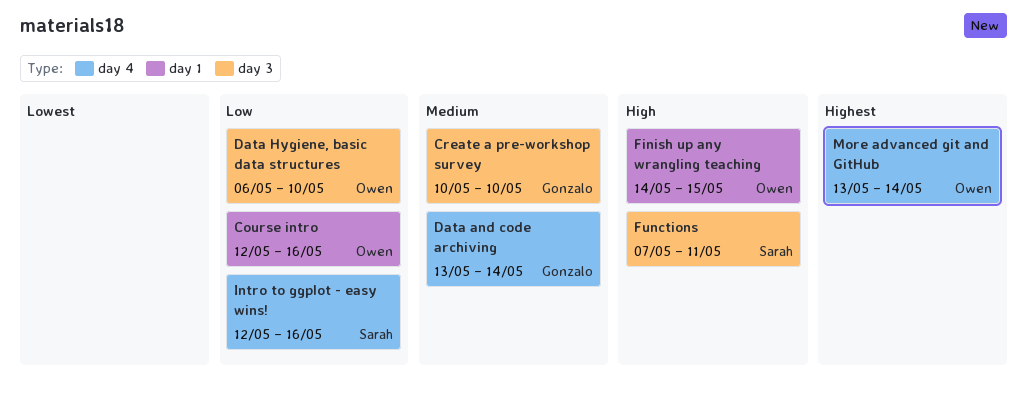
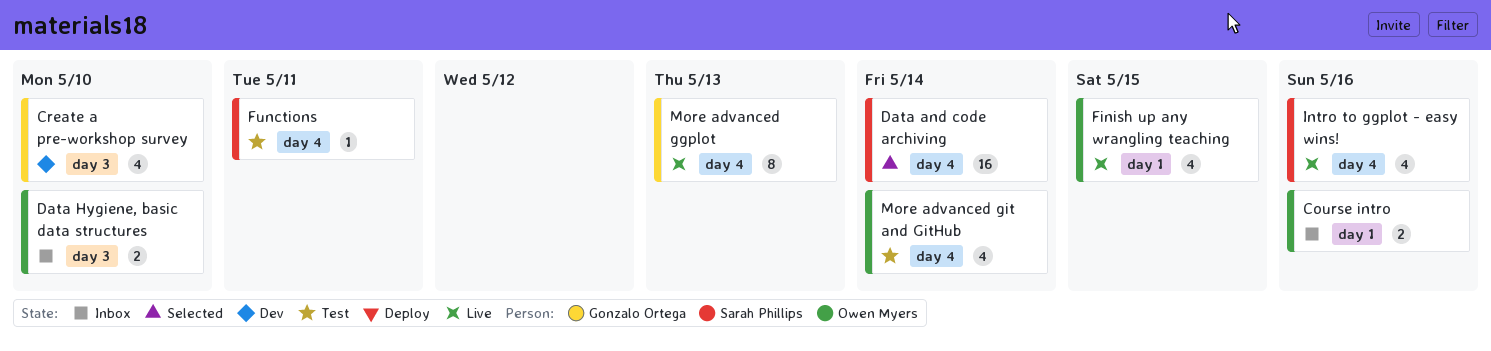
Data and code archiving, owner: Gonzalo Ortega -> Sarah Phillips
Functions, label: day 3 -> day 4
More advanced ggplot: none -> present

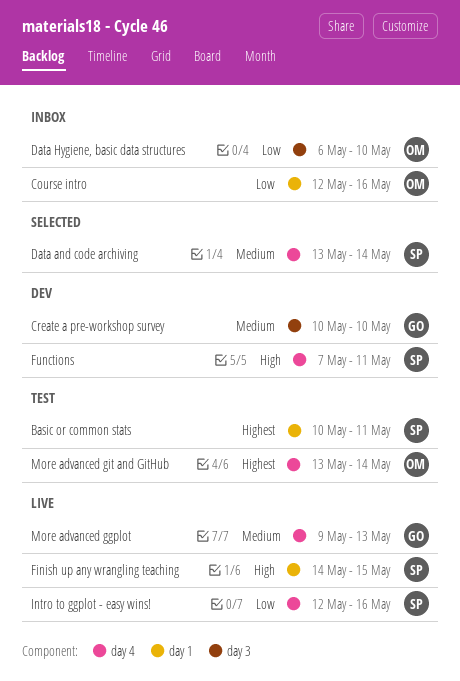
Basic or common stats: none -> present
Finish up any wrangling teaching, owner: Owen Myers -> Sarah Phillips
Functions, status: Test -> Dev

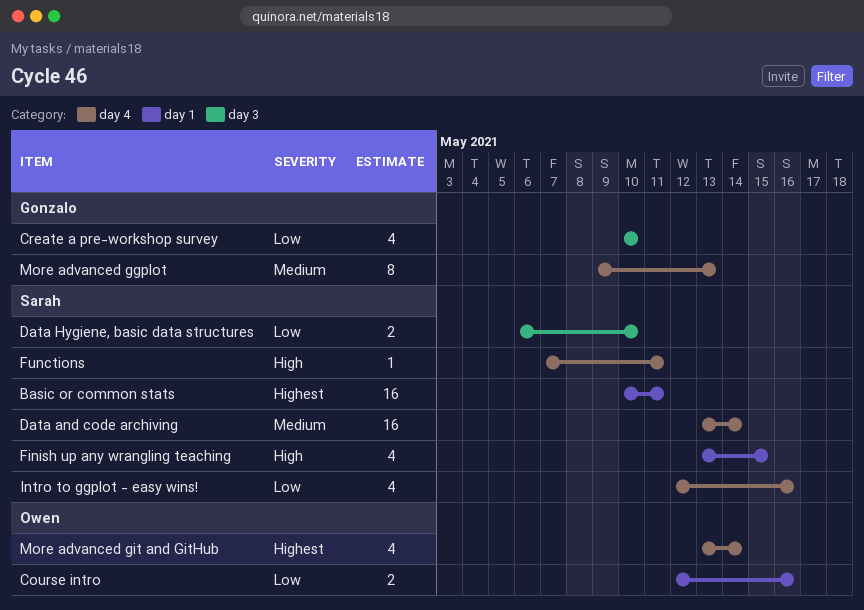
Create a pre-workshop survey, priority: Medium -> Low
Data Hygiene, basic data structures, owner: Owen -> Sarah
Finish up any wrangling teaching, start: May 14 -> May 13

